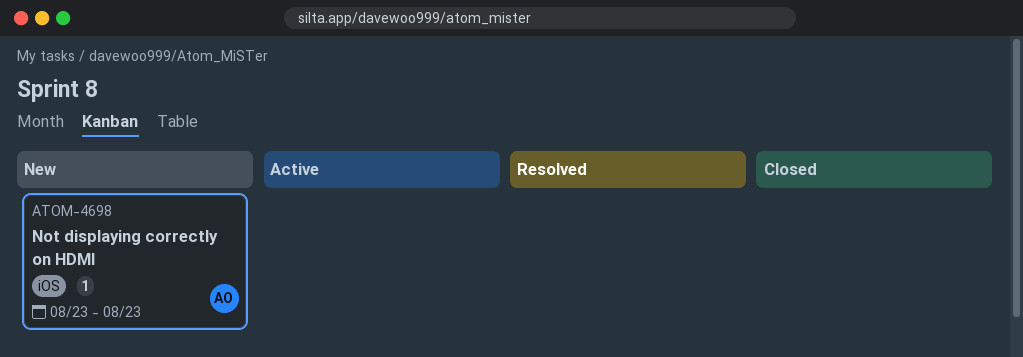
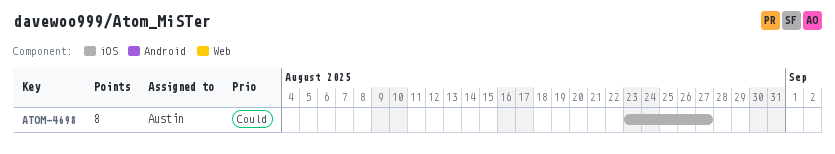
ATOM-4698, estimate: 1 -> 8
ATOM-4698, due: Aug 23 -> Aug 27

